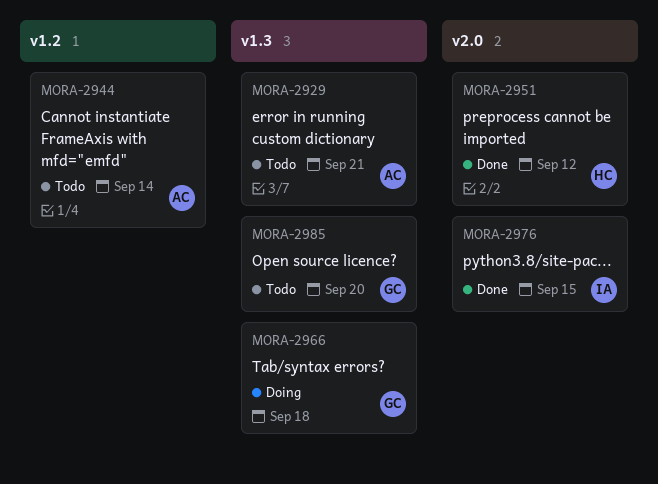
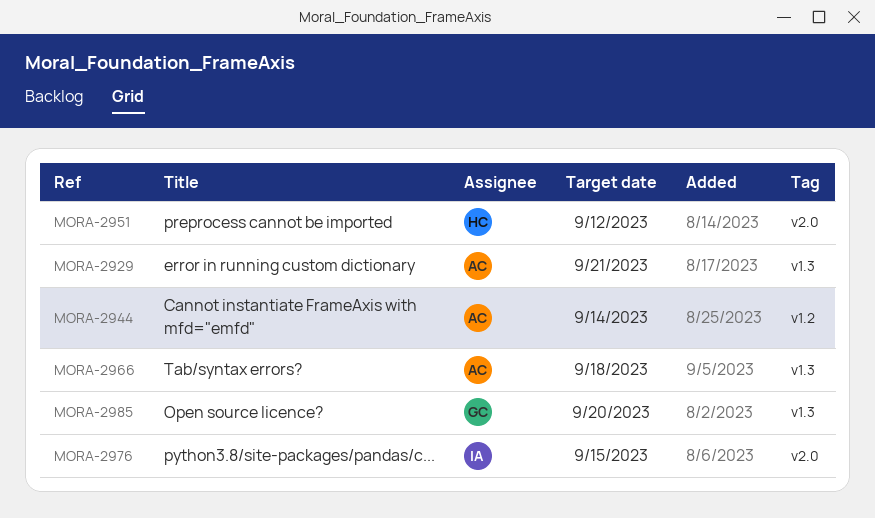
MORA-2966, owner: GC -> AC

